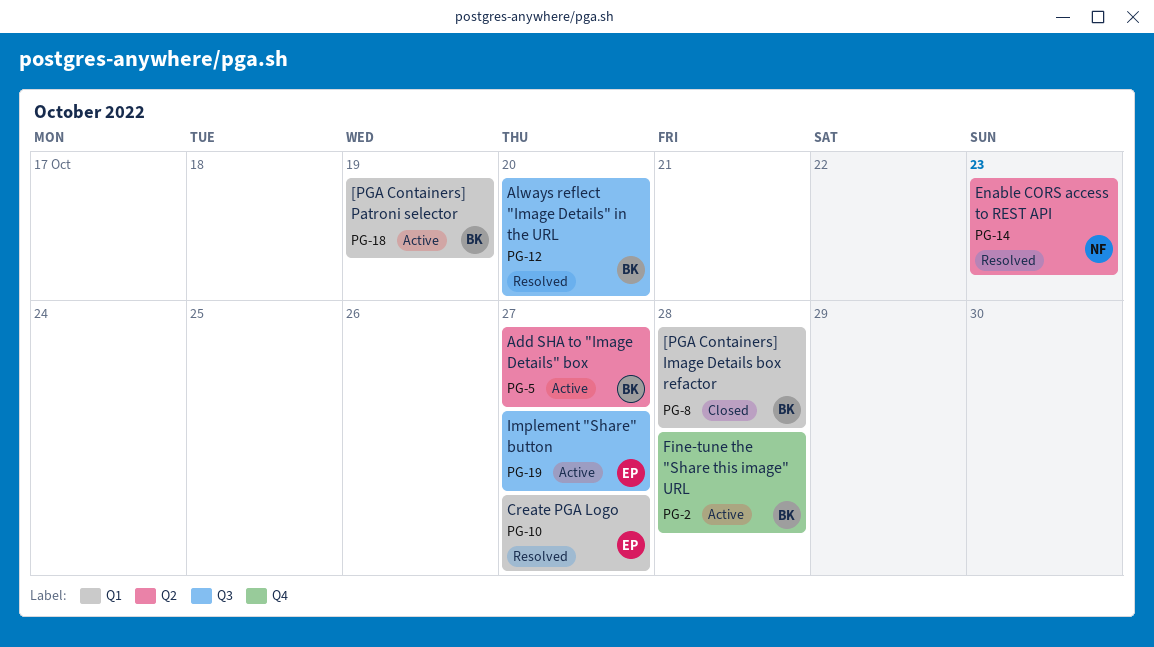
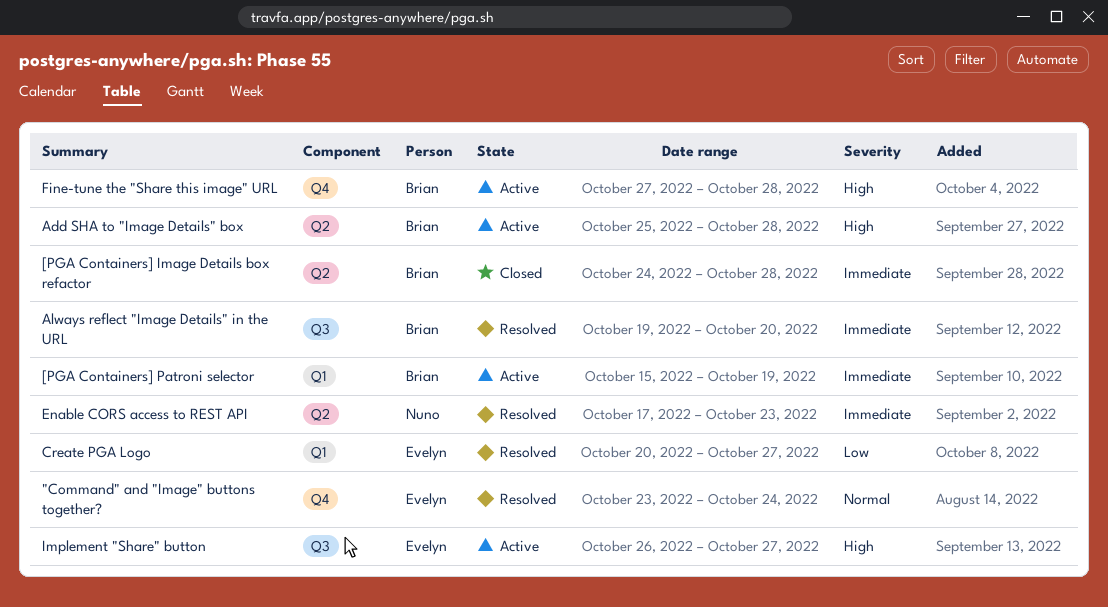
"Command" and "Image" buttons together?: none -> present
[PGA Containers] Image Details box refactor, label: Q1 -> Q2
Add SHA to "Image Details" box, due: Oct 27 -> Oct 28

